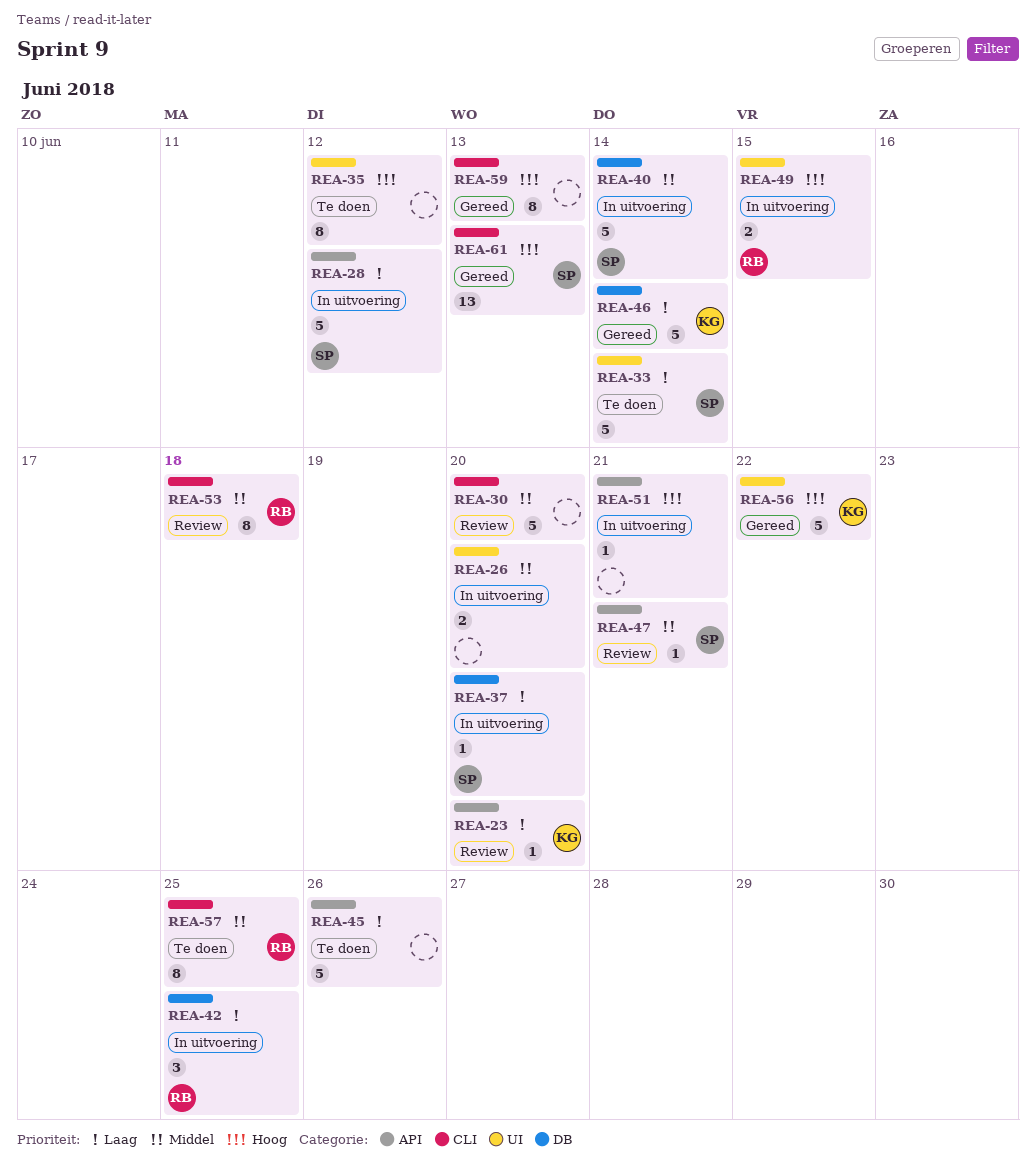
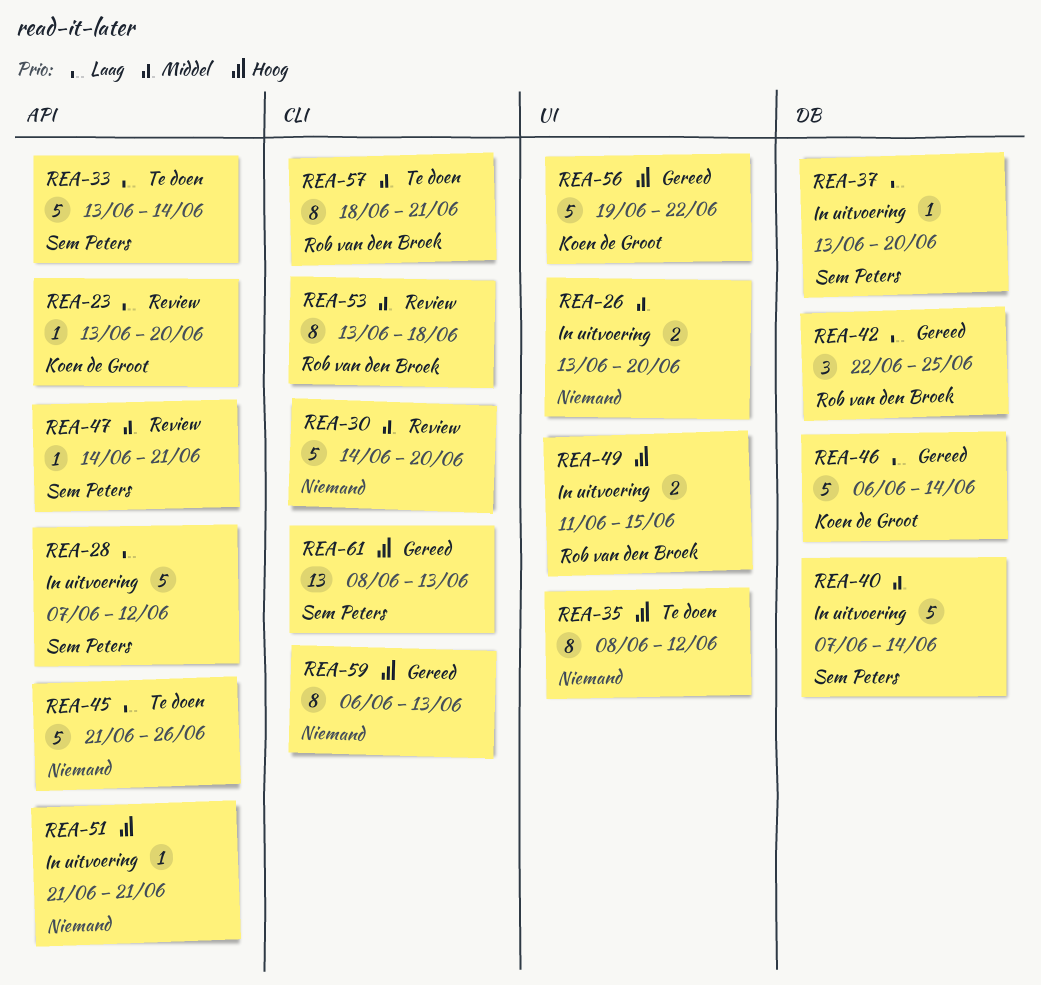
REA-33, label: UI -> API
REA-42, status: In uitvoering -> Gereed
REA-57, due: Jun 25 -> Jun 21

